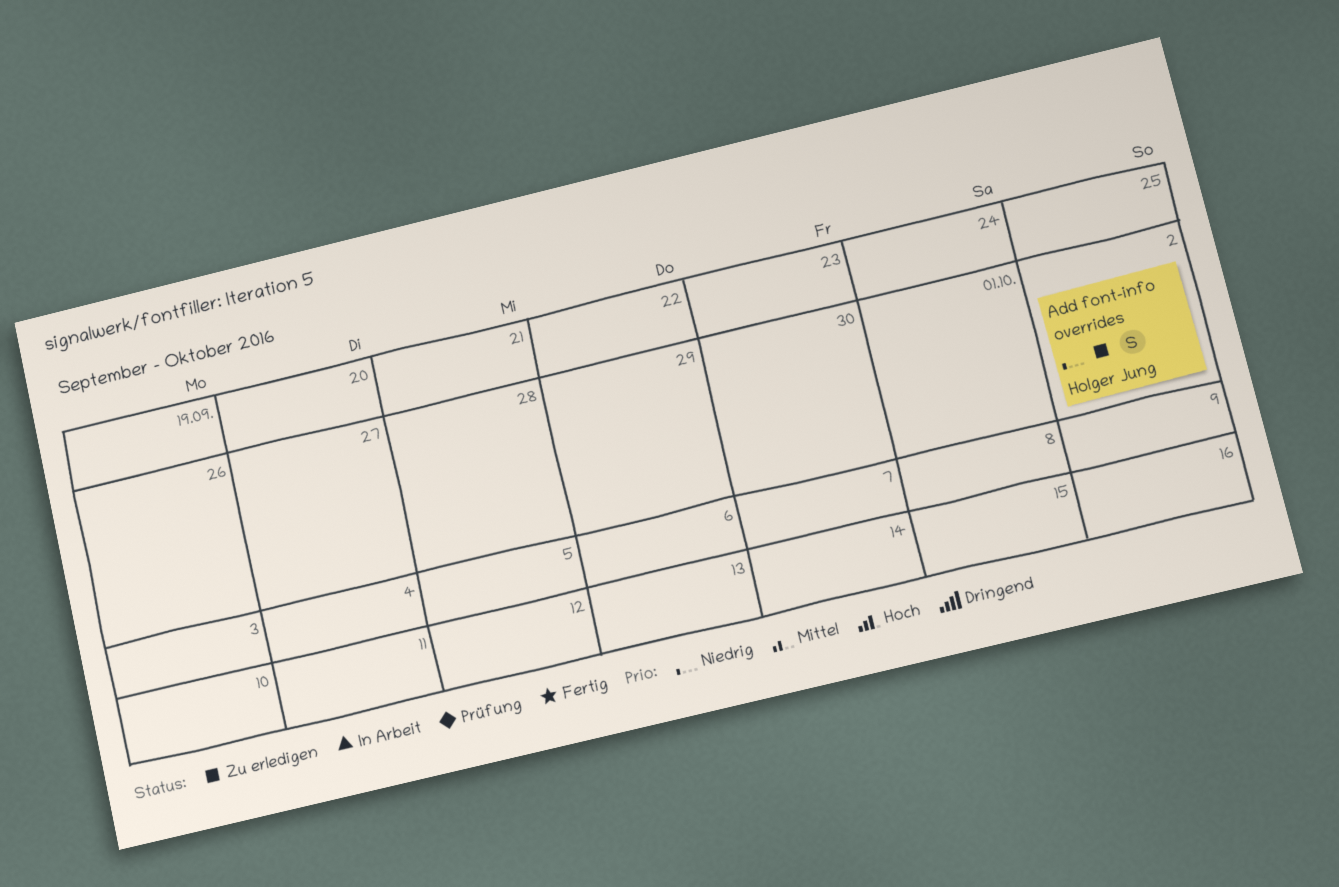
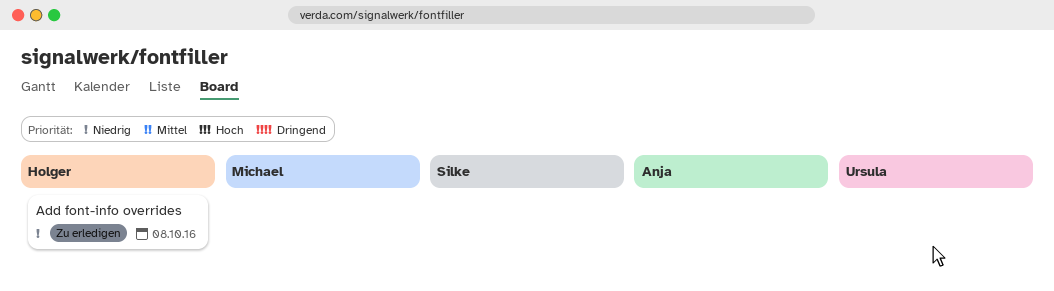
Add font-info overrides, due: Oct 2 -> Oct 8

